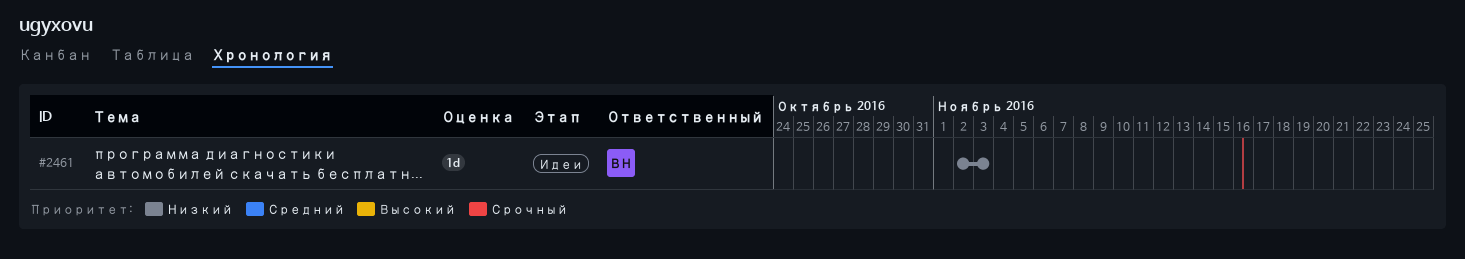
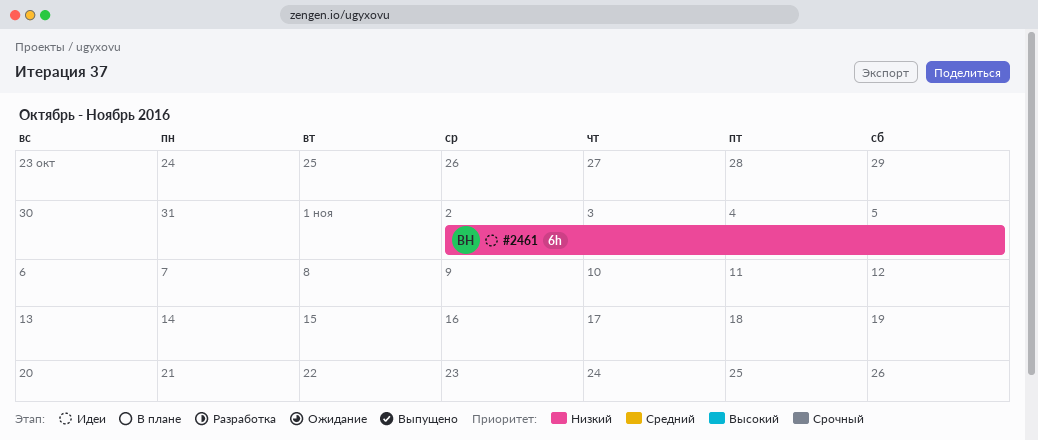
#2461, estimate: 1d -> 6h
#2461, due: Nov 3 -> Nov 5

